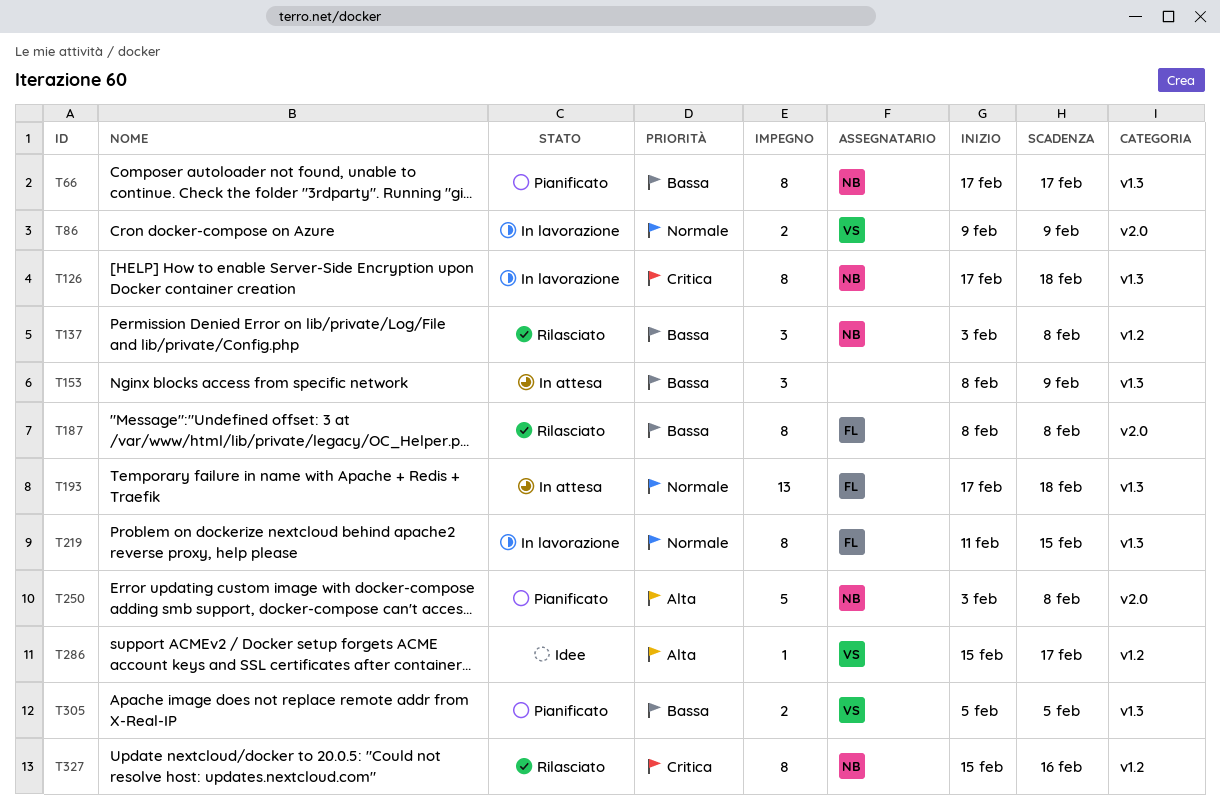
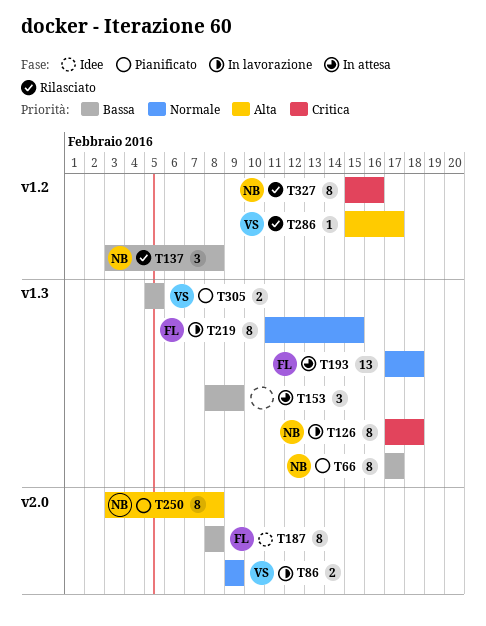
T187, status: Rilasciato -> Idee
T250, estimate: 5 -> 8
T286, status: Idee -> Rilasciato

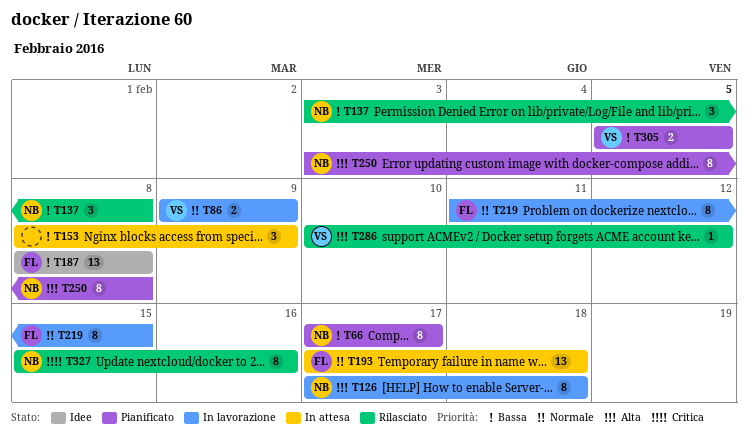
T126, priority: Critica -> Alta
T187, estimate: 8 -> 13
T286, start: Feb 15 -> Feb 10
T286, due: Feb 17 -> Feb 12

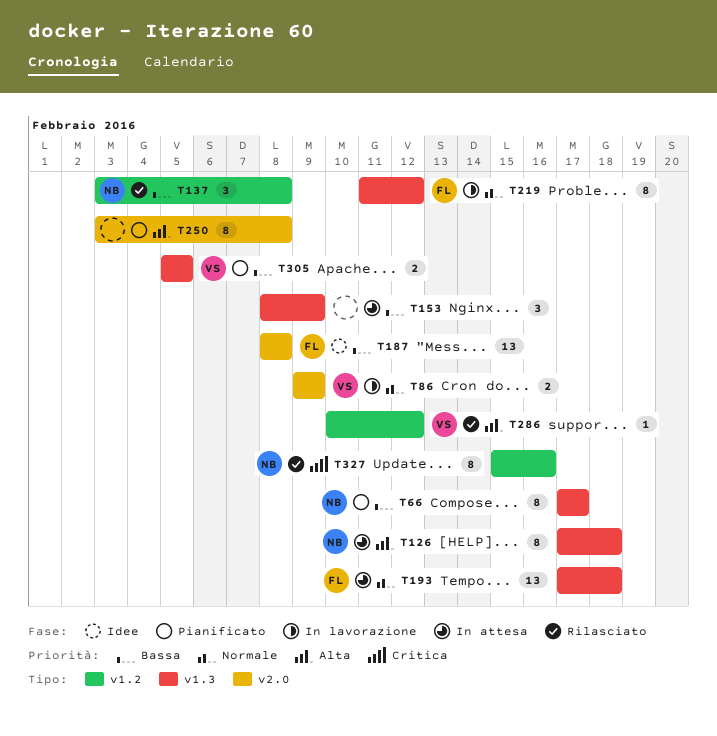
T126, status: In lavorazione -> In attesa
T219, due: Feb 15 -> Feb 12
T250, owner: NB -> none

